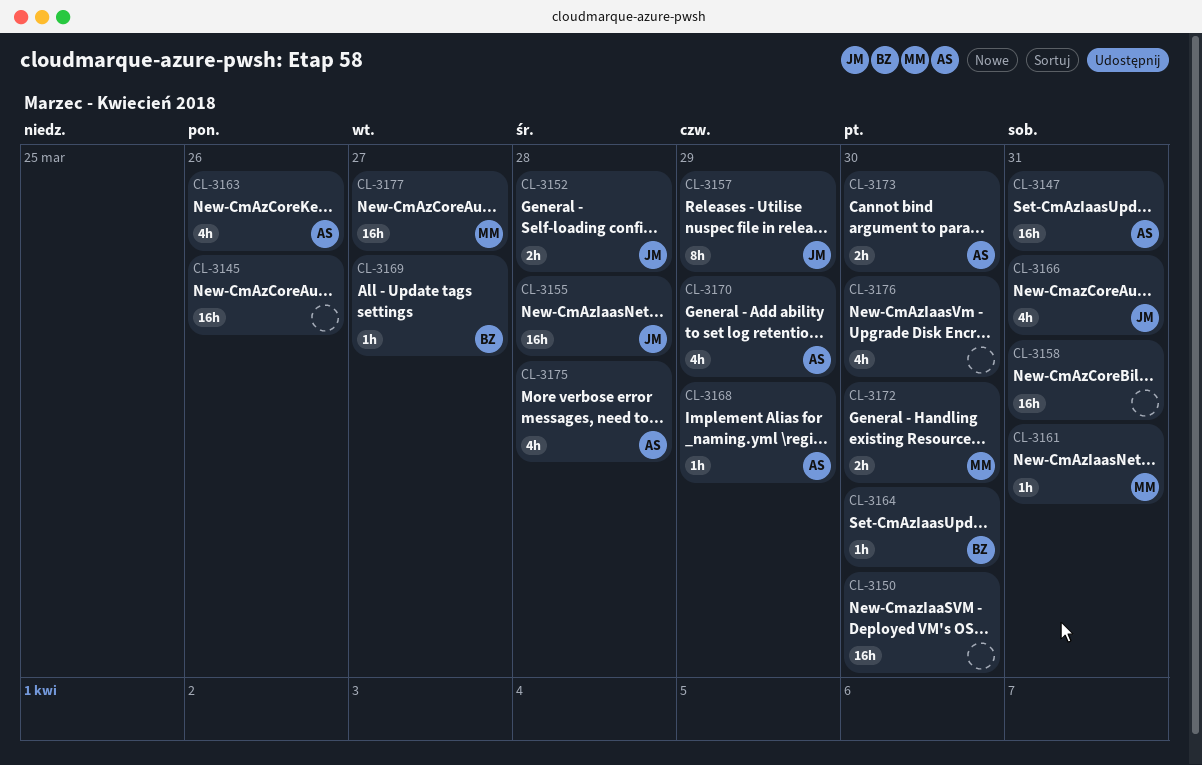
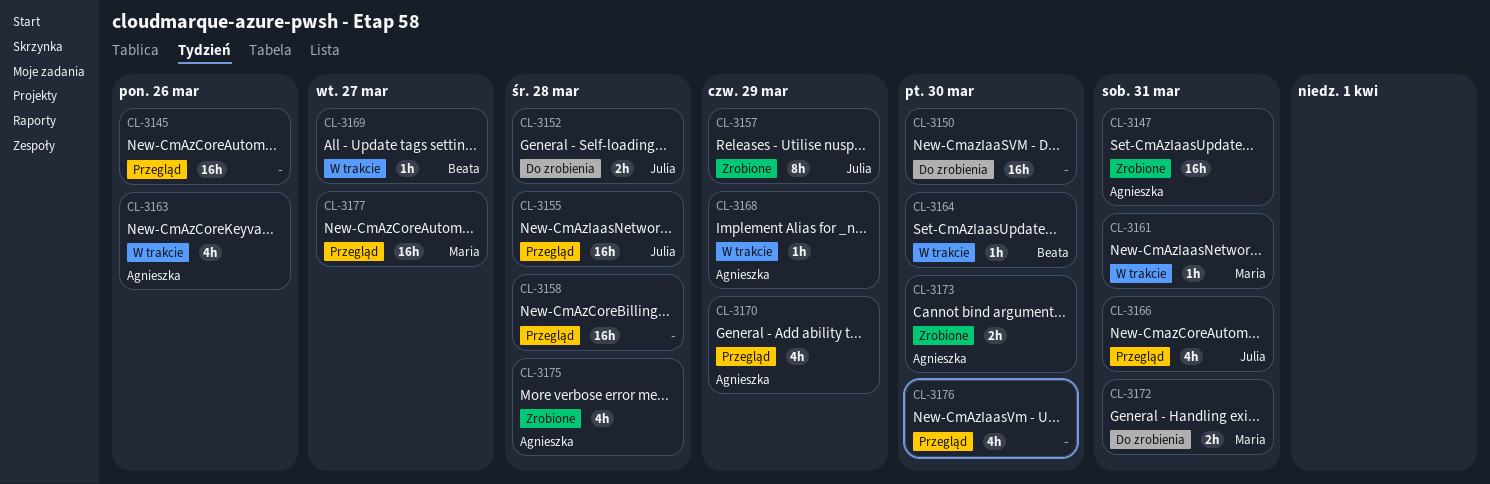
CL-3158, due: Mar 31 -> Mar 28
CL-3172, due: Mar 30 -> Mar 31

